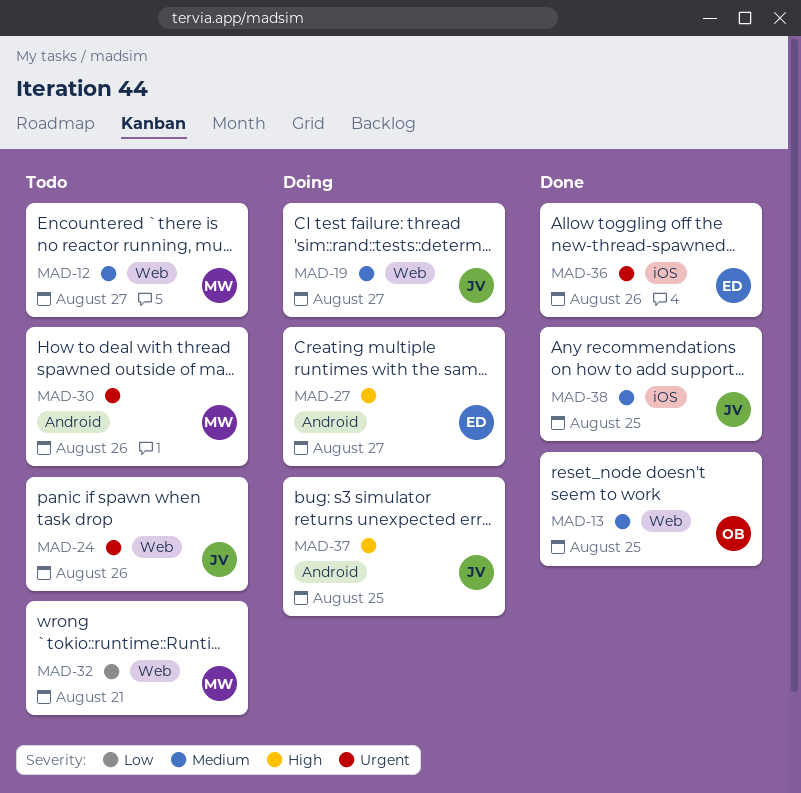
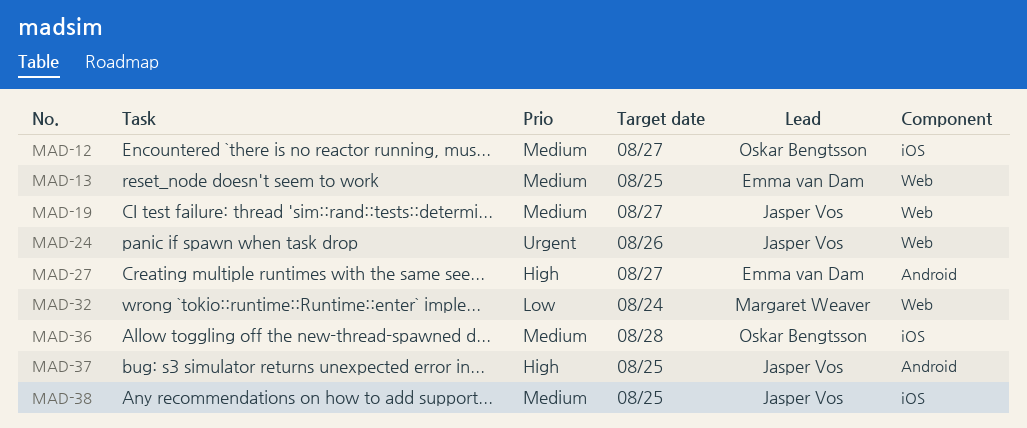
MAD-12, owner: Margaret Weaver -> Oskar Bengtsson
MAD-12, label: Web -> iOS
MAD-13, owner: Oskar Bengtsson -> Emma van Dam
MAD-30: present -> none
MAD-32, due: Aug 21 -> Aug 24
MAD-36, owner: Emma van Dam -> Oskar Bengtsson
MAD-36, priority: Urgent -> Medium
MAD-36, due: Aug 26 -> Aug 28

